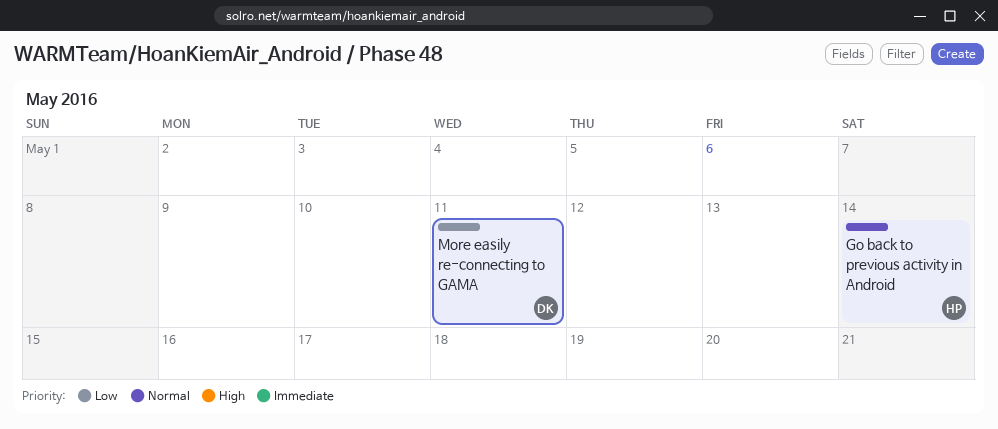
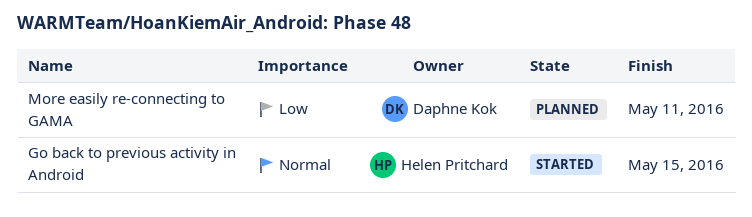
Go back to previous activity in Android, due: May 14 -> May 15

